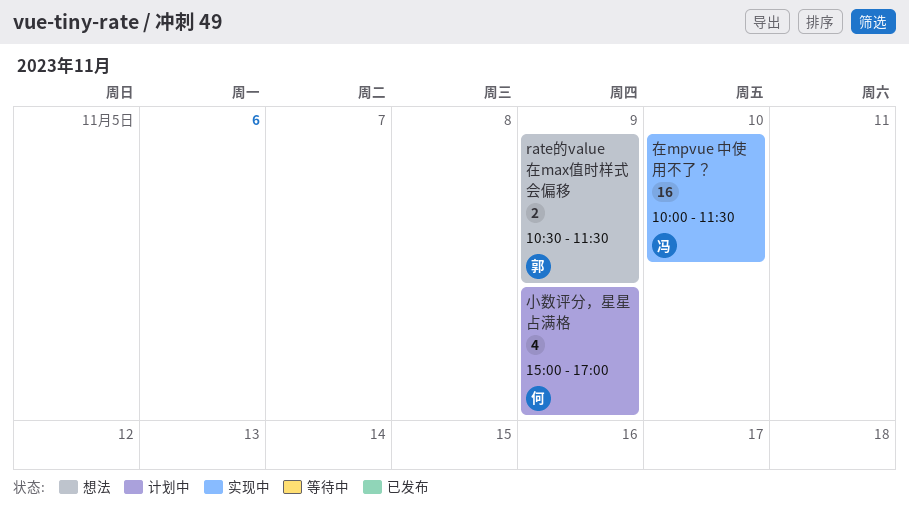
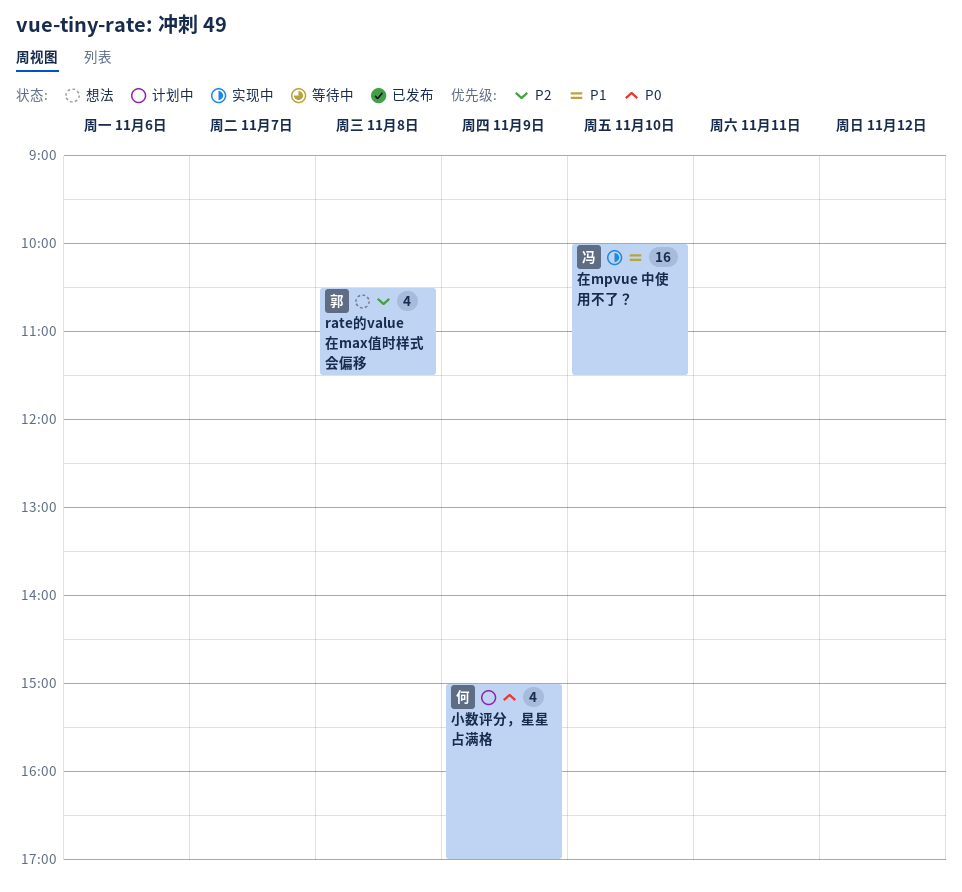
rate的value在max值时样式会偏移, estimate: 2 -> 4
rate的value在max值时样式会偏移, day: Nov 9 -> Nov 8

